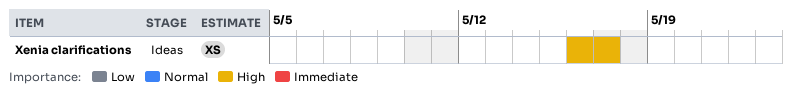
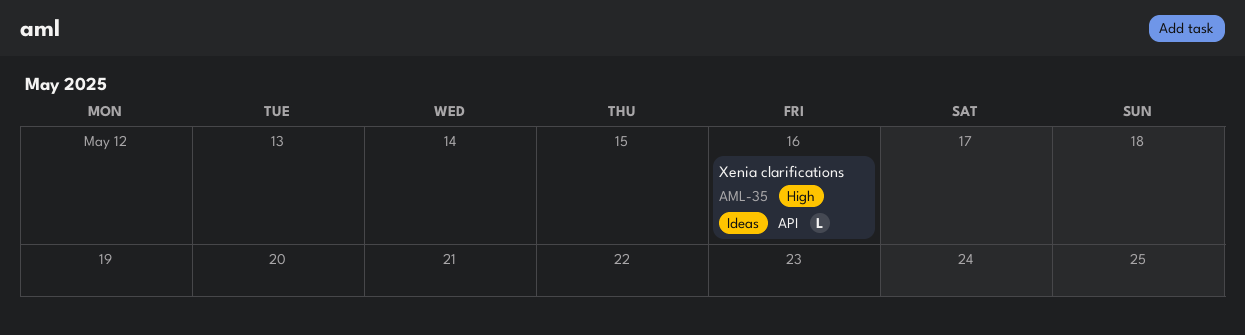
Xenia clarifications, estimate: XS -> L
Xenia clarifications, due: May 17 -> May 16

